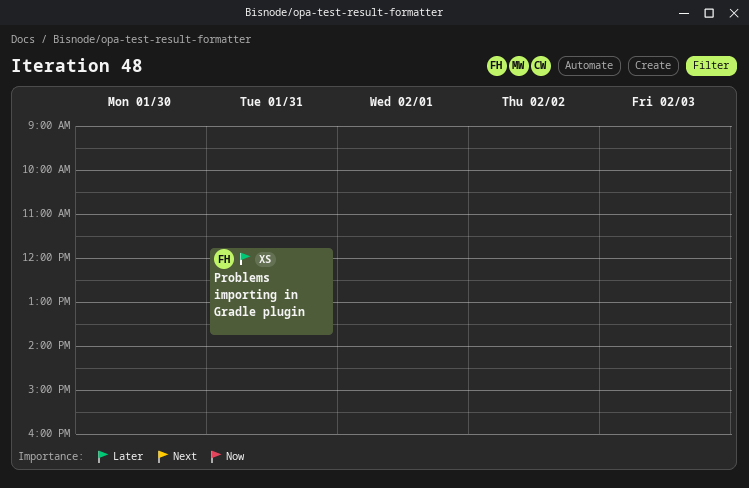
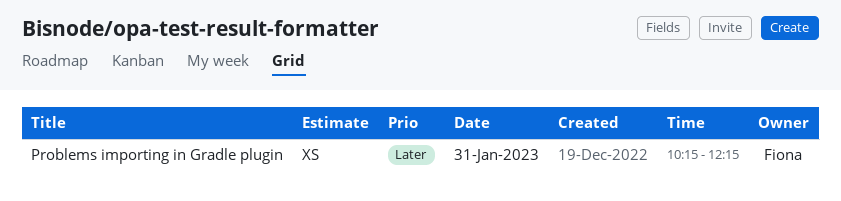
Problems importing in Gradle plugin, begins: 11:45 -> 10:15
Problems importing in Gradle plugin, ends: 13:45 -> 12:15

